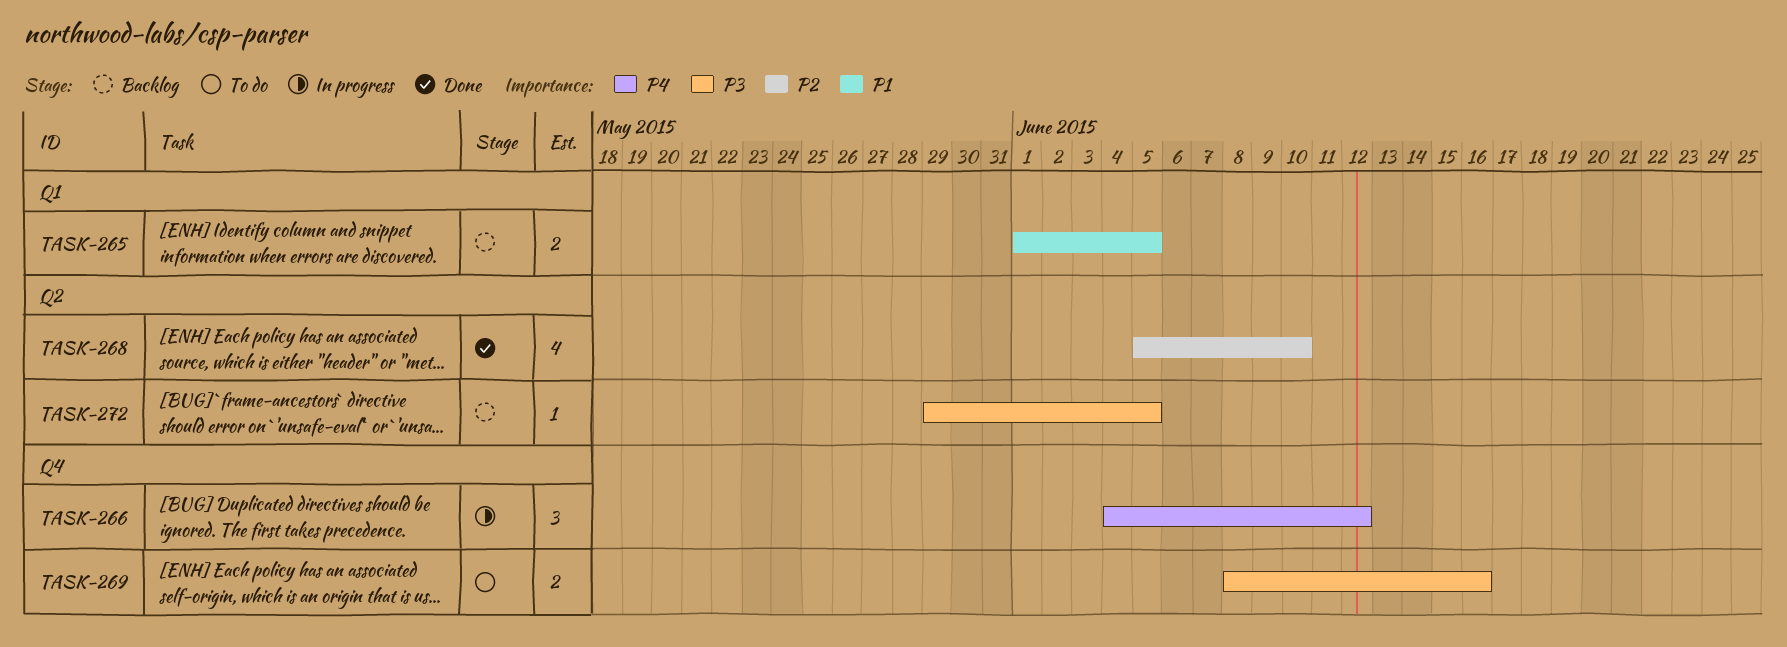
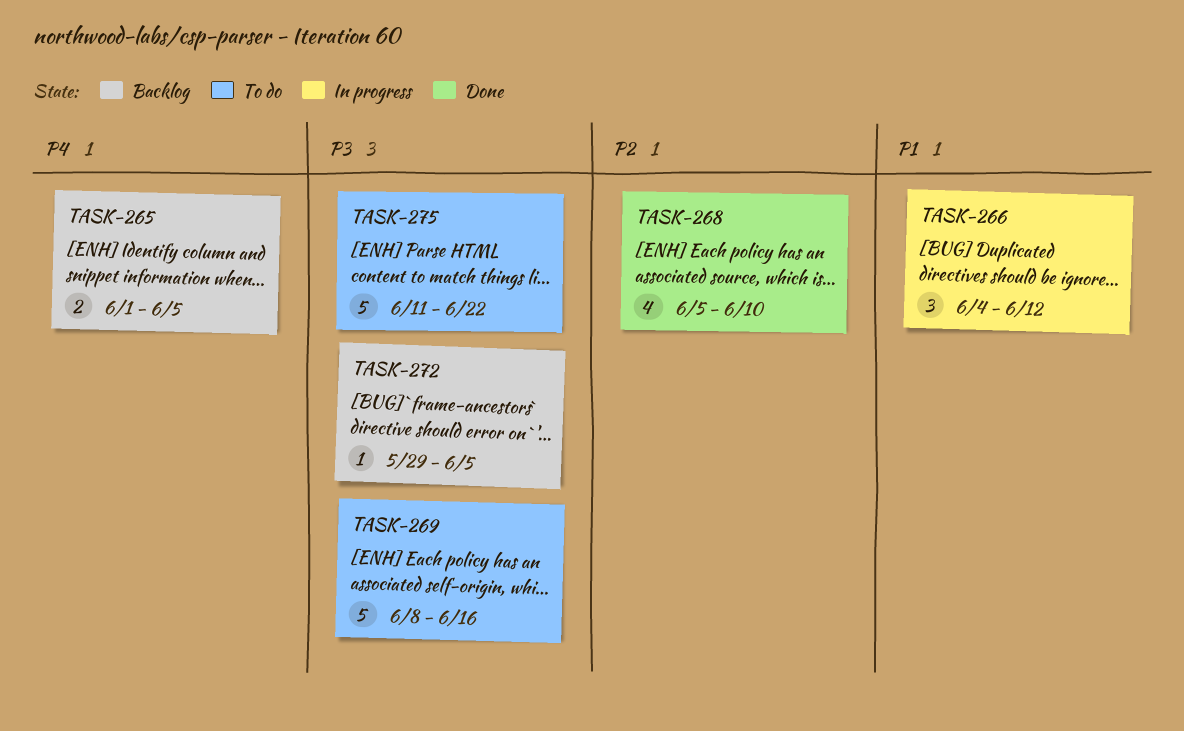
TASK-265, priority: P1 -> P4
TASK-266, priority: P4 -> P1
TASK-269, estimate: 2 -> 5
TASK-275: none -> present

